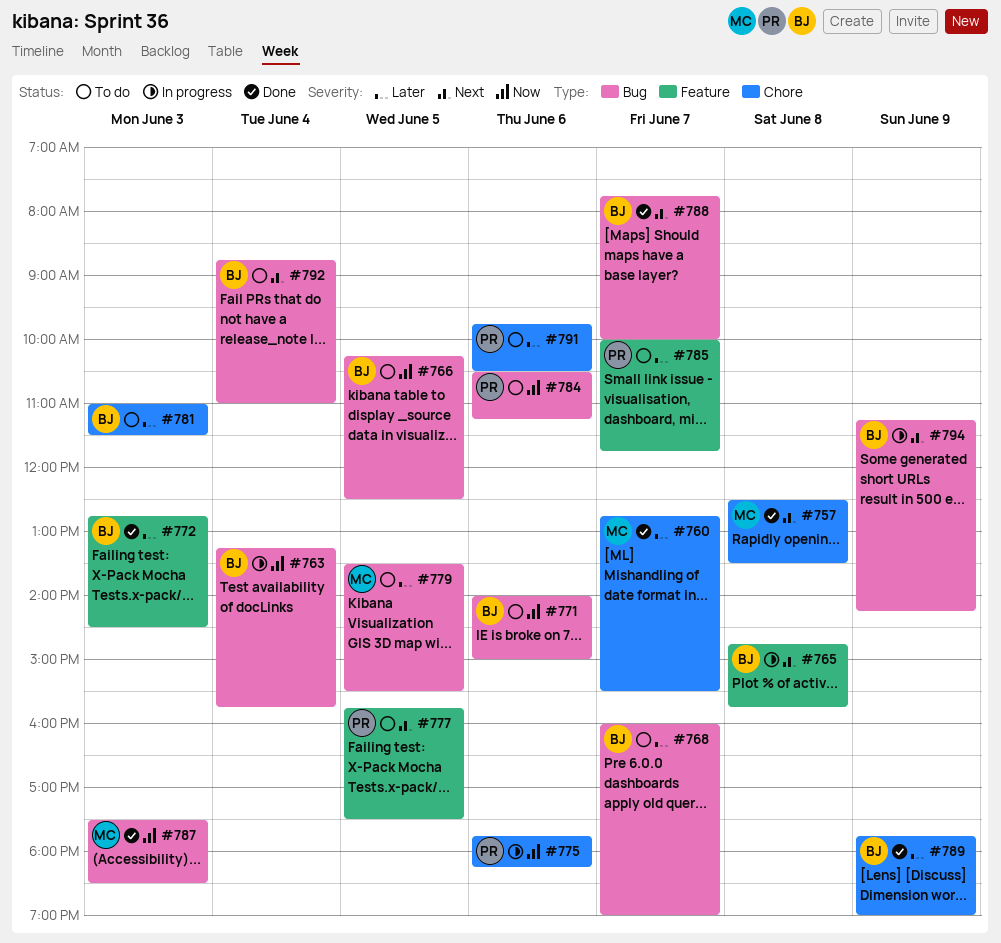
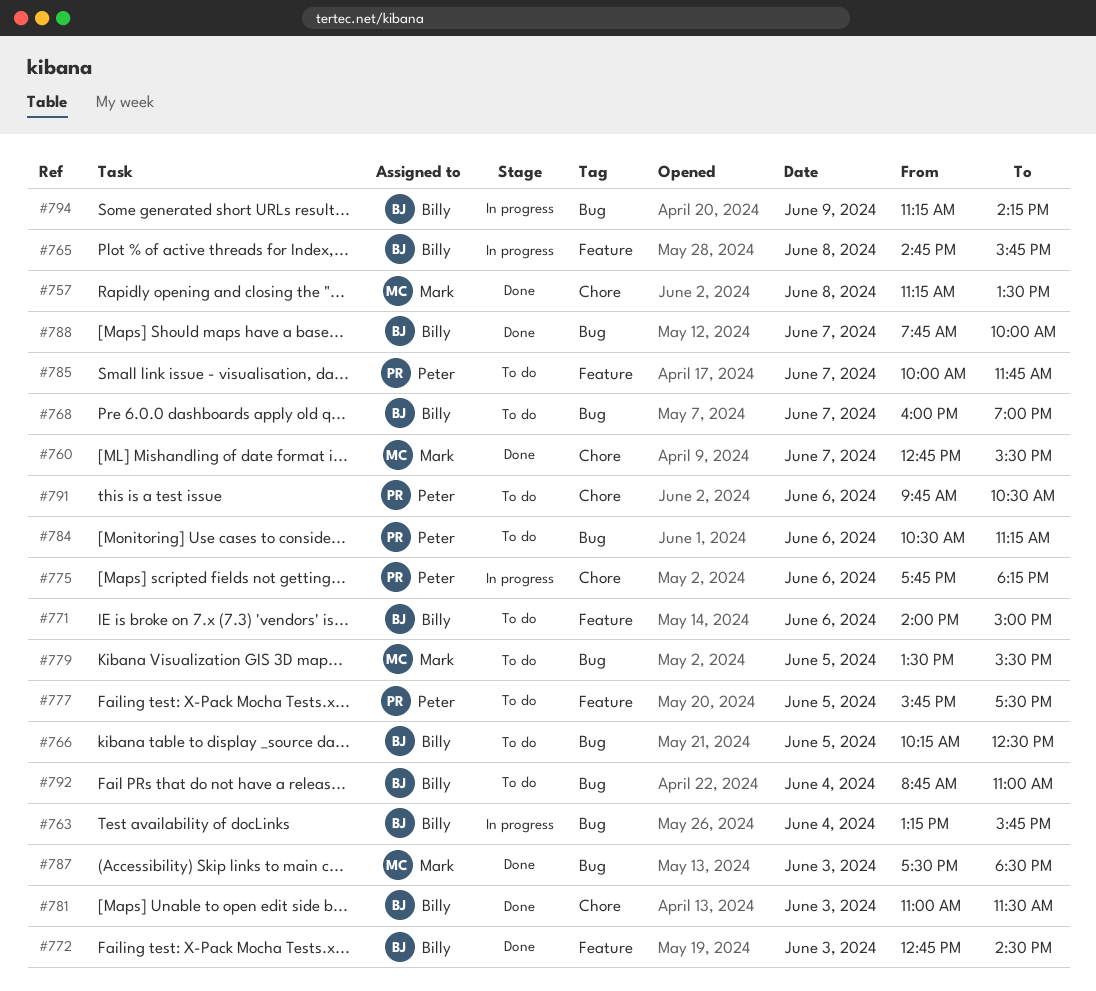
#757, begins: 12:30 -> 11:15
#771, label: Bug -> Feature
#781, status: To do -> Done
#789: present -> none

